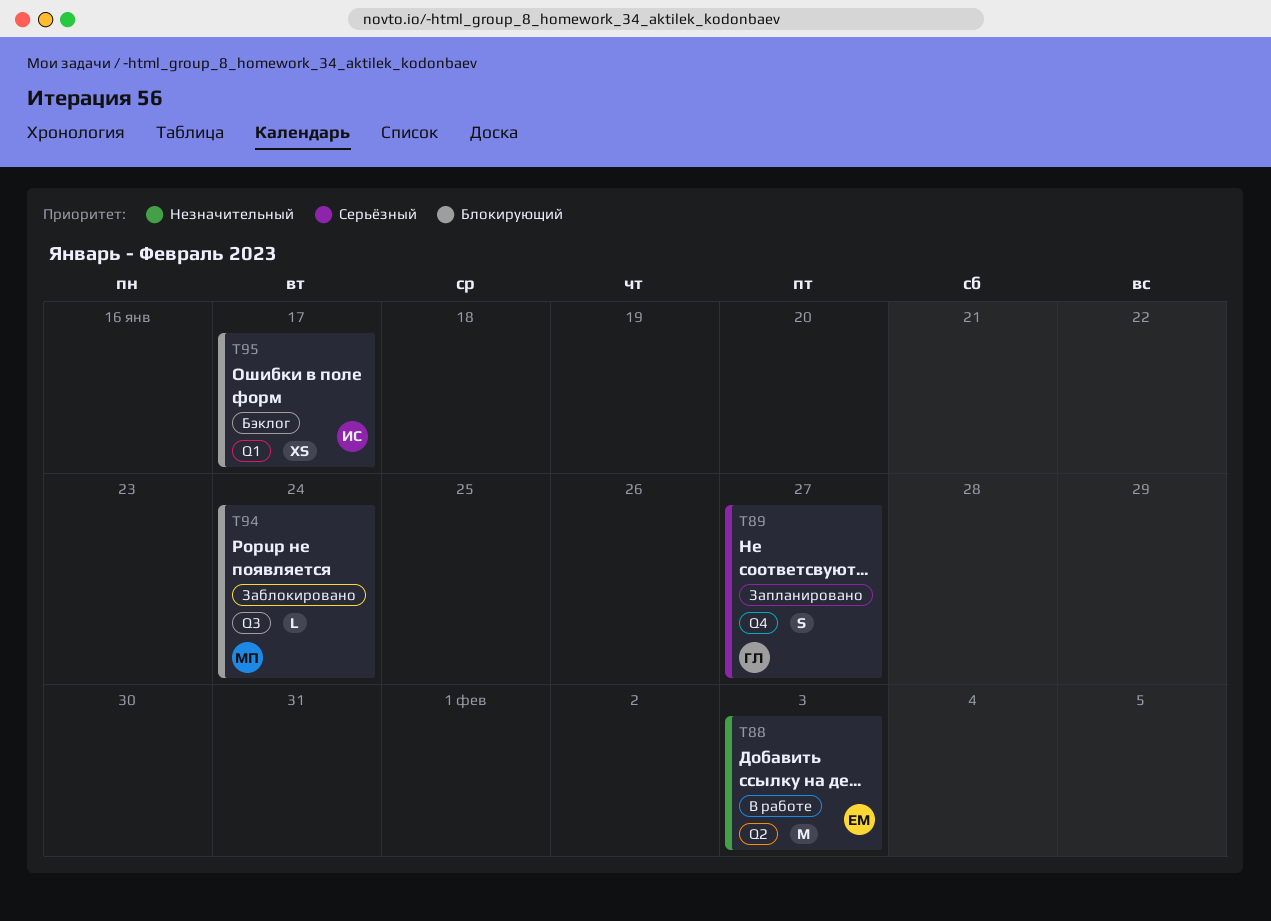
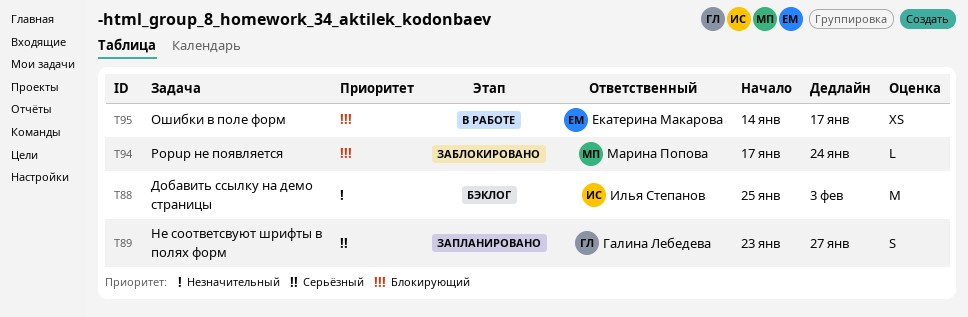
T88, status: В работе -> Бэклог
T88, owner: Екатерина Макарова -> Илья Степанов
T95, status: Бэклог -> В работе
T95, owner: Илья Степанов -> Екатерина Макарова

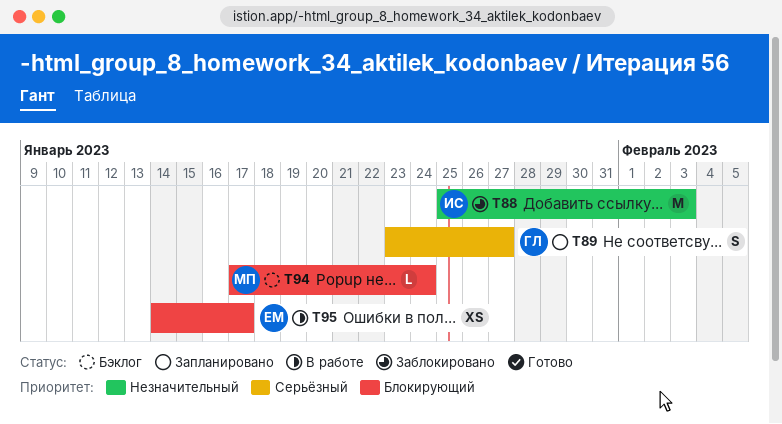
T88, status: Бэклог -> Заблокировано
T94, status: Заблокировано -> Бэклог

